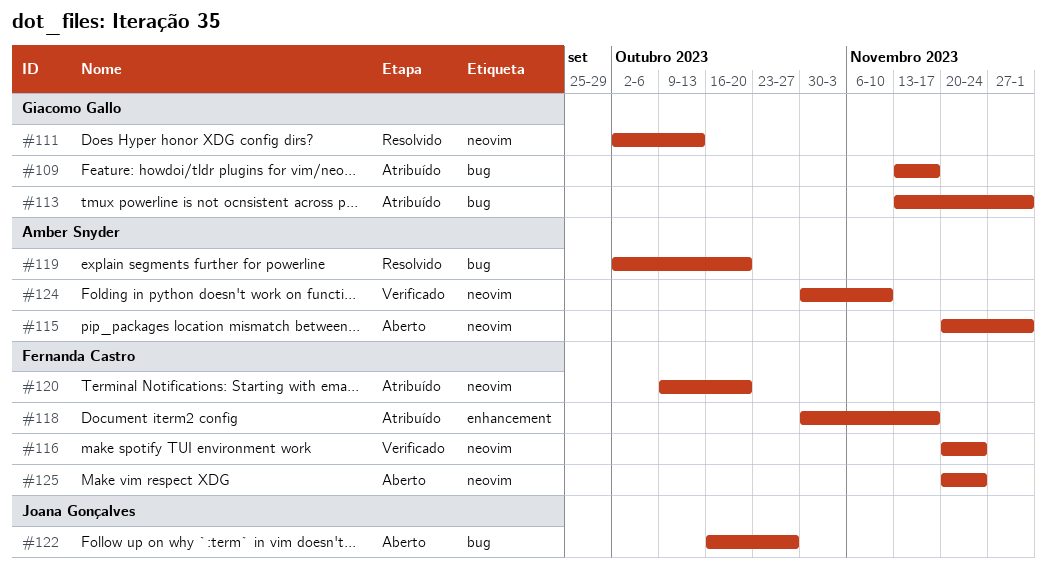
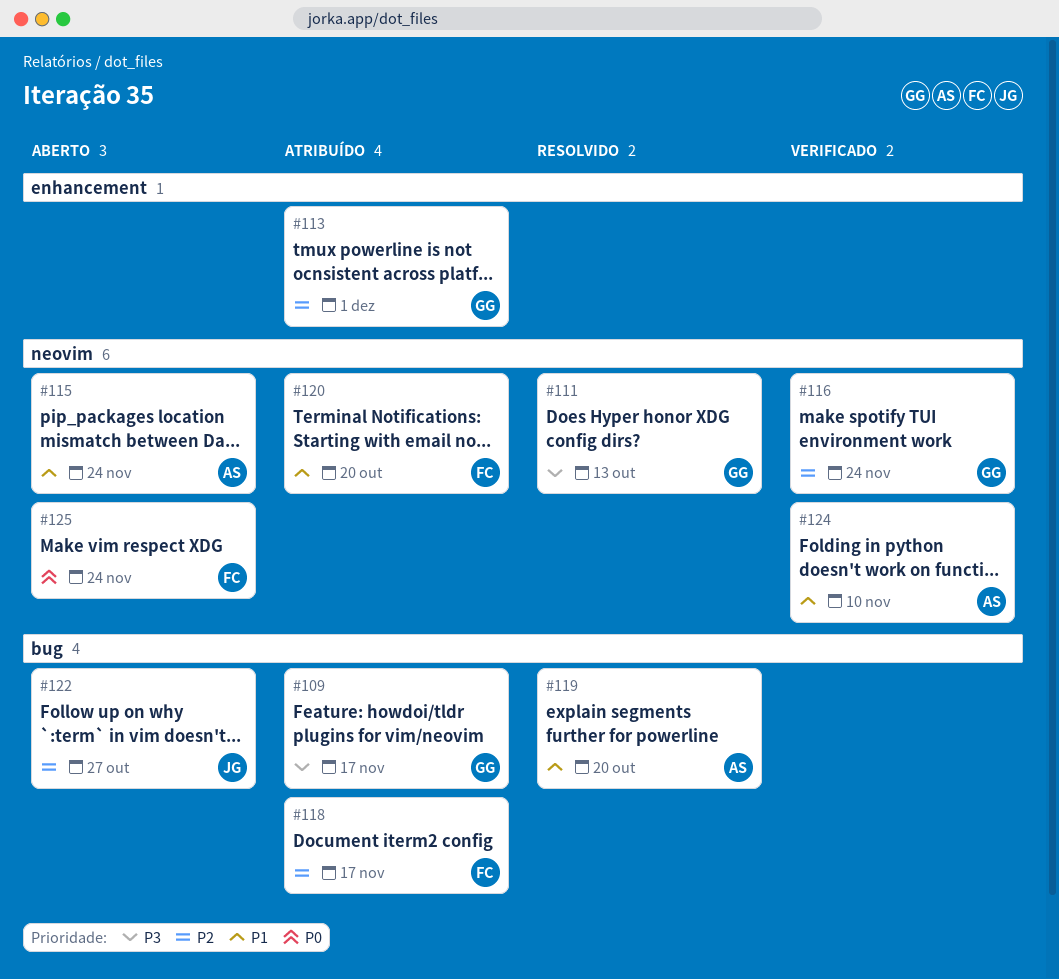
#113, label: bug -> enhancement
#115, due: Dec 1 -> Nov 24
#116, owner: Fernanda Castro -> Giacomo Gallo
#118, label: enhancement -> bug

